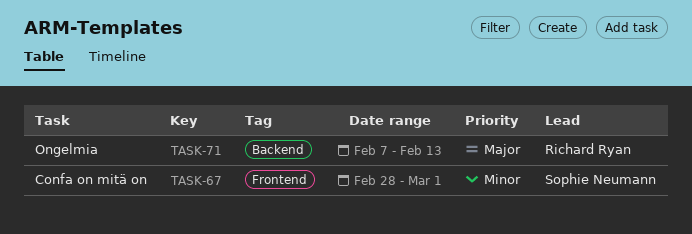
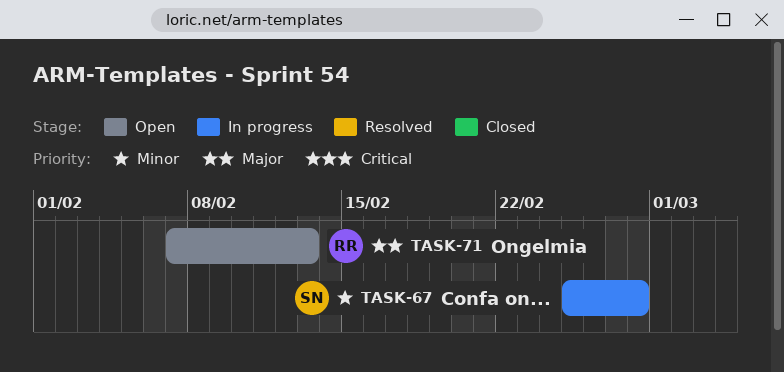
TASK-67, start: Feb 28 -> Feb 25
TASK-67, due: Mar 1 -> Feb 28

